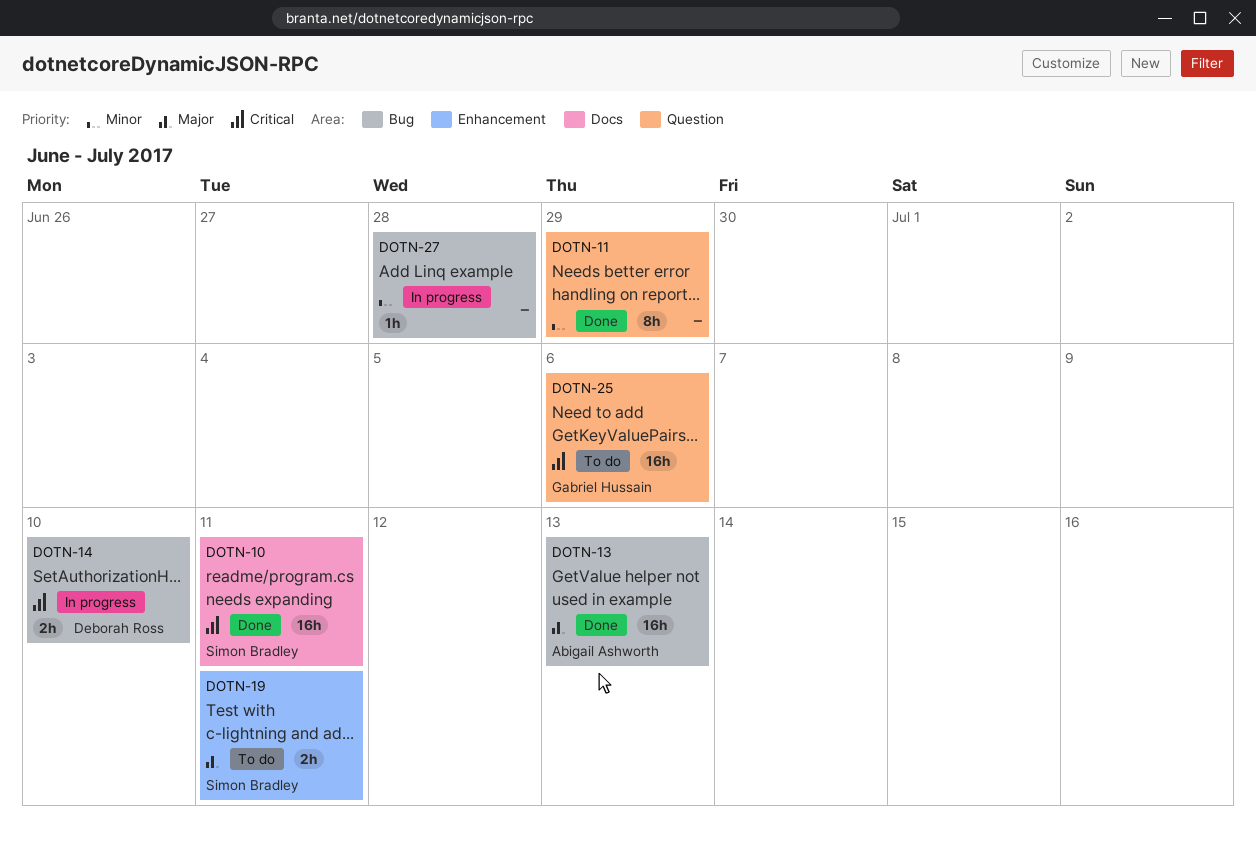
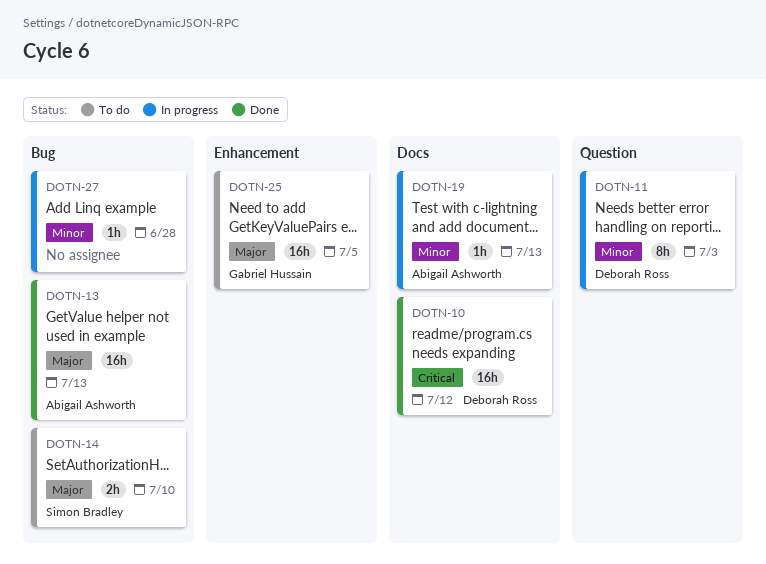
DOTN-10, owner: Simon Bradley -> Deborah Ross
DOTN-10, due: Jul 11 -> Jul 12
DOTN-11, status: Done -> In progress
DOTN-11, owner: none -> Deborah Ross
DOTN-11, due: Jun 29 -> Jul 3
DOTN-14, status: In progress -> To do
DOTN-14, owner: Deborah Ross -> Simon Bradley
DOTN-14, priority: Critical -> Major
DOTN-19, status: To do -> In progress
DOTN-19, owner: Simon Bradley -> Abigail Ashworth
DOTN-19, priority: Major -> Minor
DOTN-19, label: Enhancement -> Docs
DOTN-19, estimate: 2h -> 1h
DOTN-19, due: Jul 11 -> Jul 13
DOTN-25, priority: Critical -> Major
DOTN-25, label: Question -> Enhancement
DOTN-25, due: Jul 6 -> Jul 5

